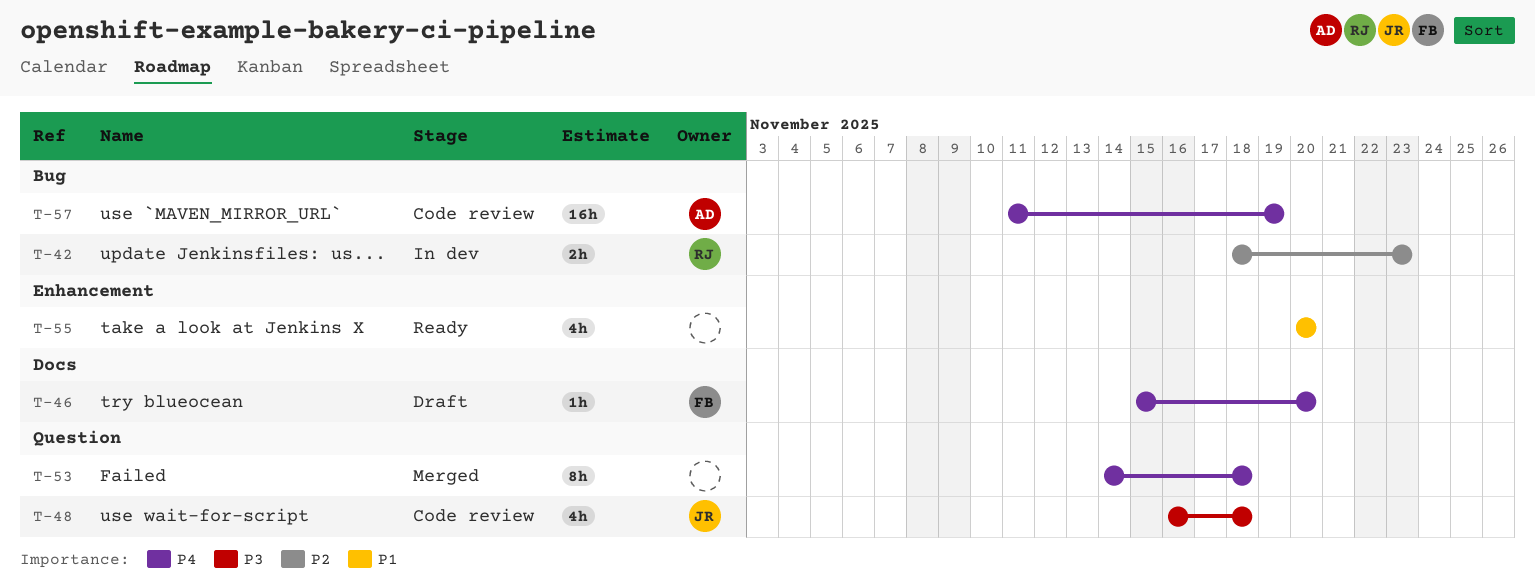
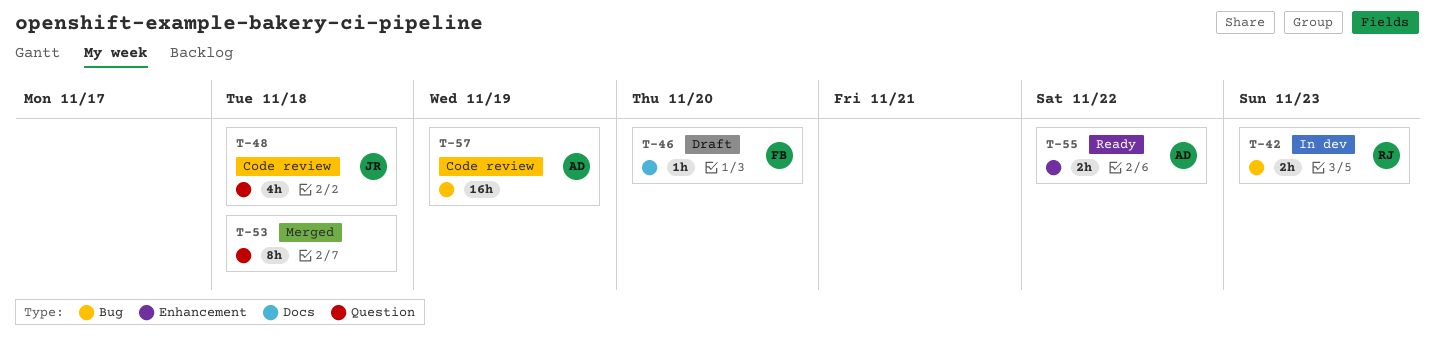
T-55, owner: none -> AD
T-55, estimate: 4h -> 2h
T-55, due: Nov 20 -> Nov 22

